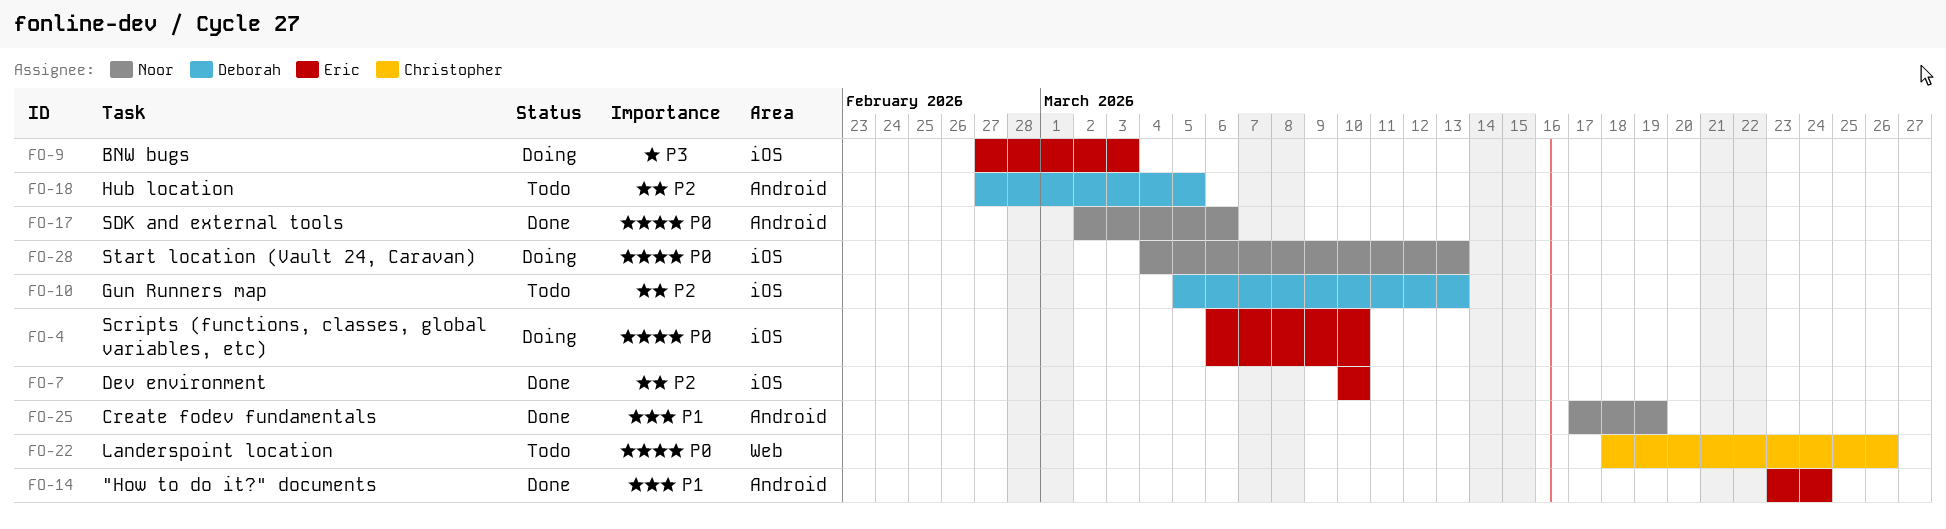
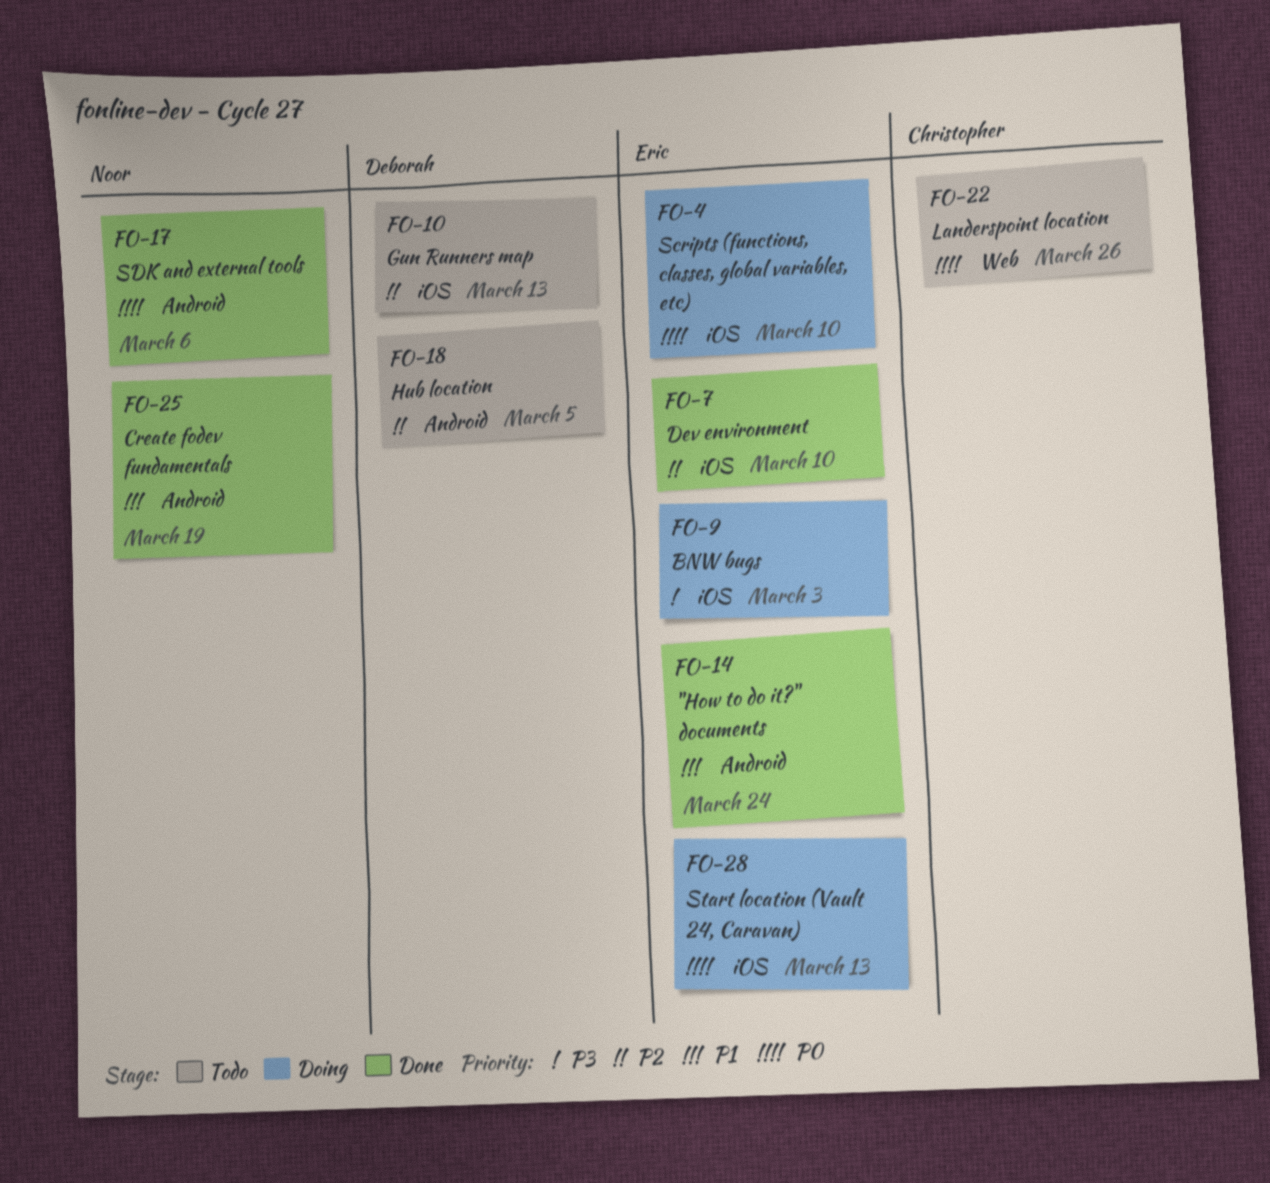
FO-28, owner: Noor -> Eric

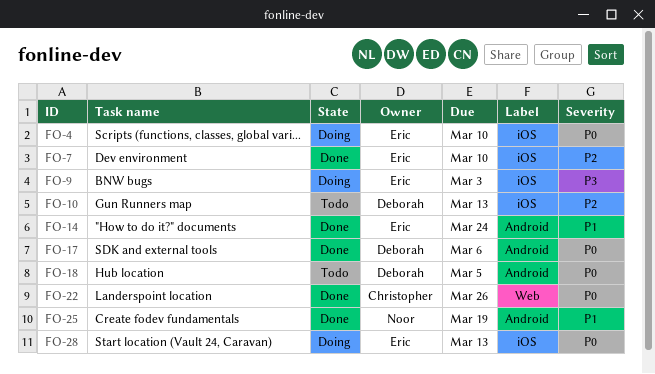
FO-17, owner: Noor -> Deborah
FO-18, priority: P2 -> P0
FO-22, status: Todo -> Done

